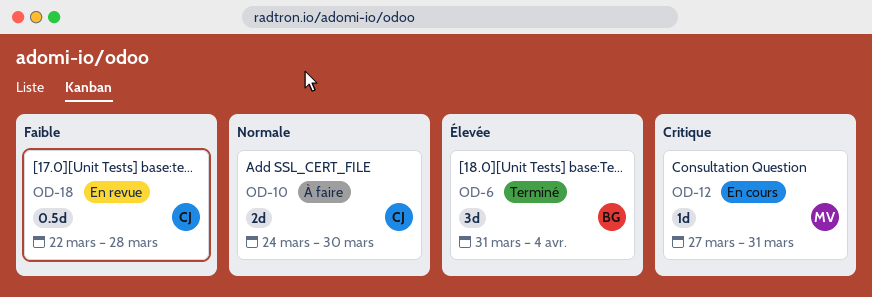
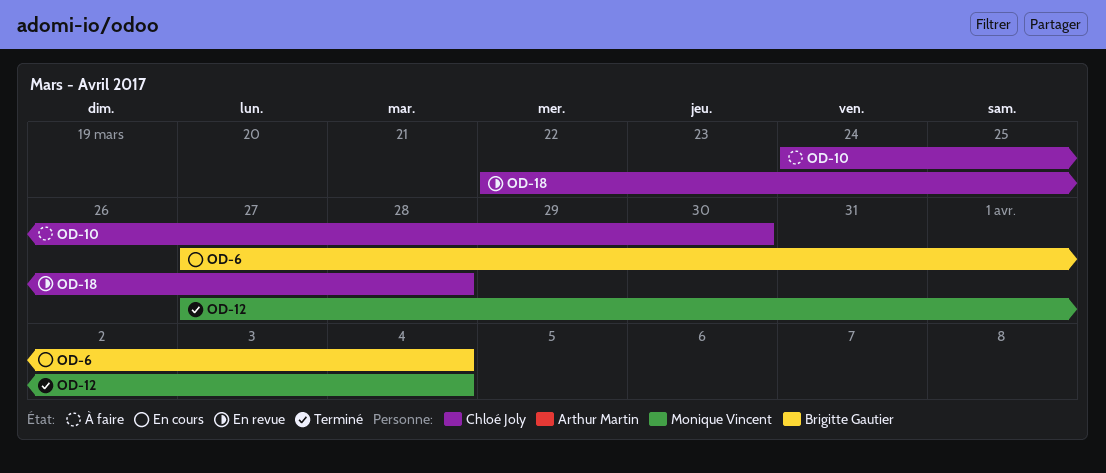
OD-6, status: Terminé -> En cours
OD-6, start: Mar 31 -> Mar 27
OD-12, status: En cours -> Terminé
OD-12, due: Mar 31 -> Apr 4

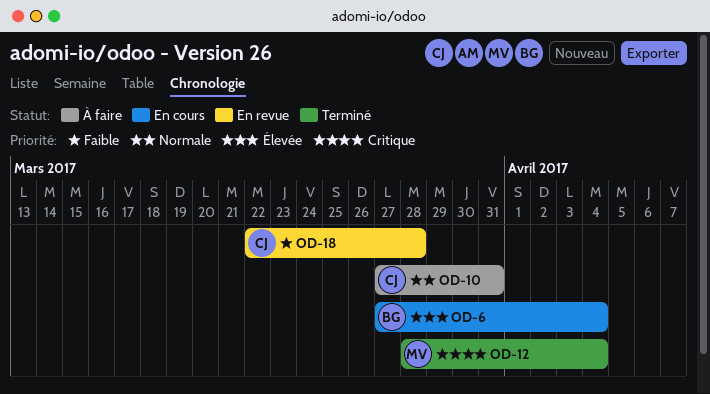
OD-10, start: Mar 24 -> Mar 27
OD-10, due: Mar 30 -> Mar 31
OD-12, start: Mar 27 -> Mar 28

